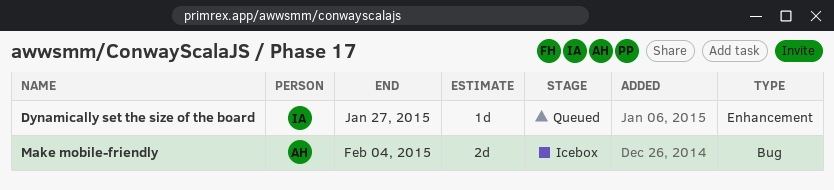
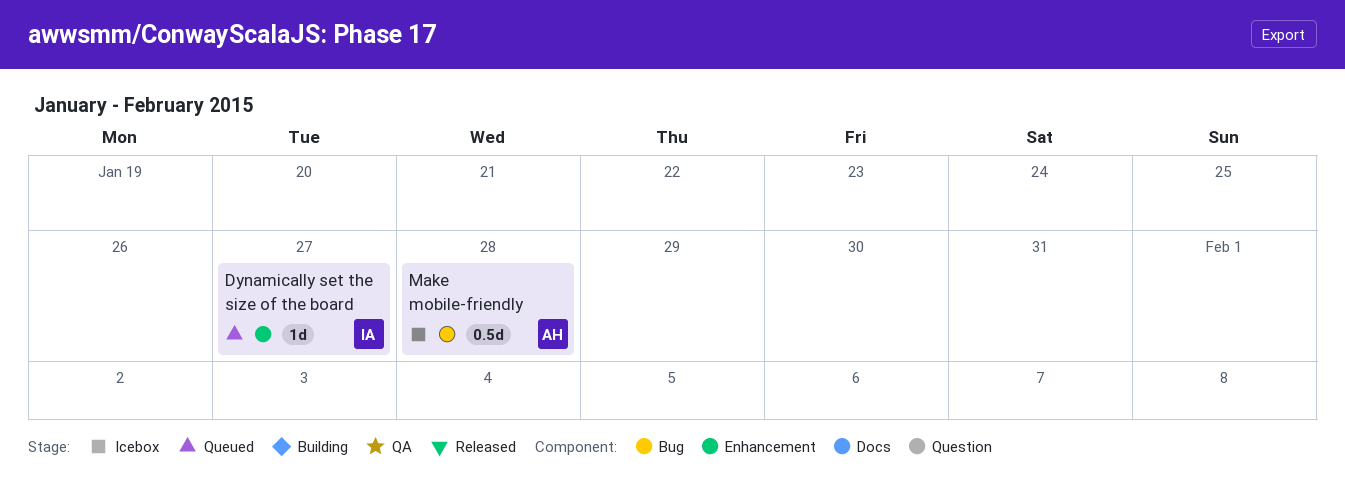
Make mobile-friendly, estimate: 2d -> 0.5d
Make mobile-friendly, due: Feb 4 -> Jan 28

